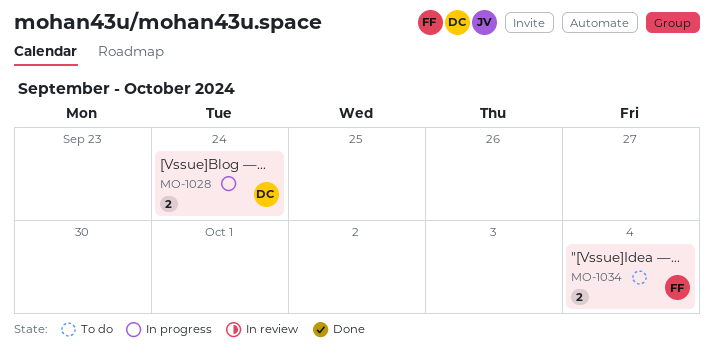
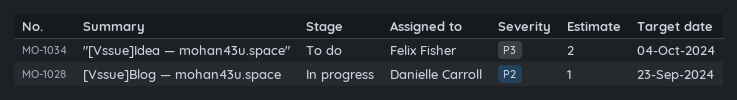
MO-1028, estimate: 2 -> 1
MO-1028, due: Sep 24 -> Sep 23

